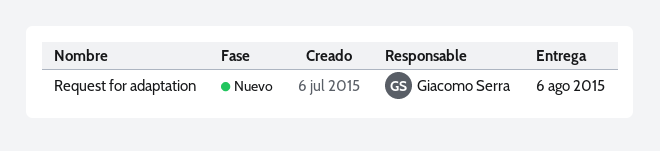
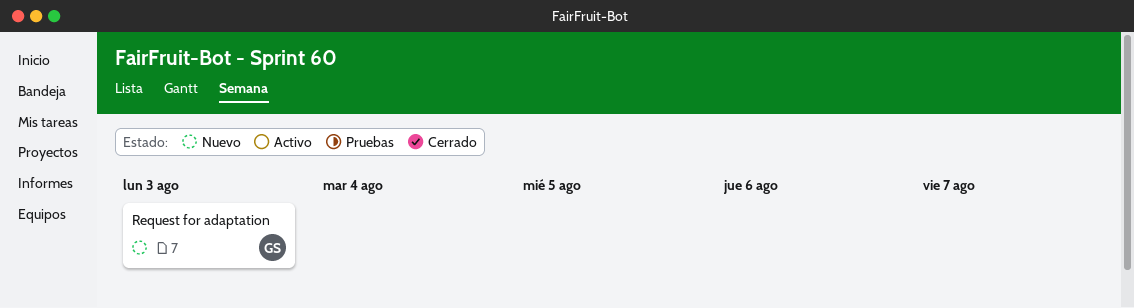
Request for adaptation, due: Aug 6 -> Aug 3

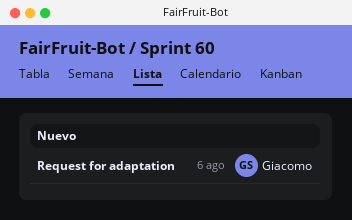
Request for adaptation, due: Aug 3 -> Aug 6

